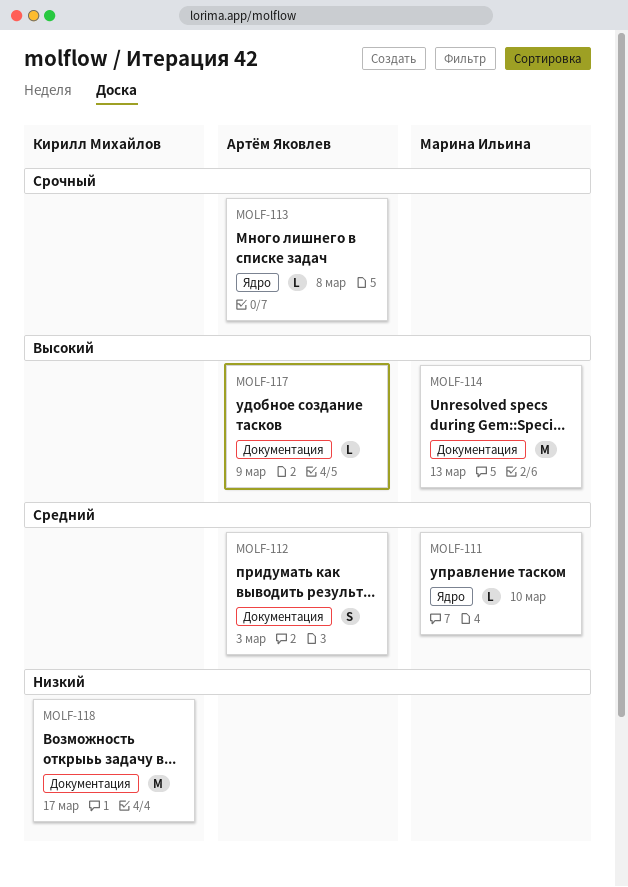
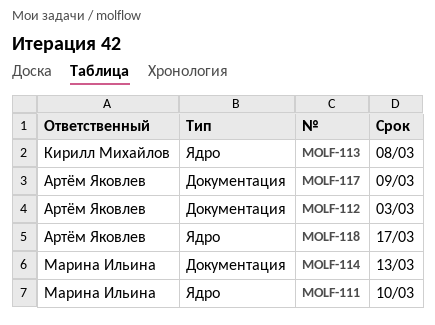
MOLF-113, owner: Артём Яковлев -> Кирилл Михайлов
MOLF-118, owner: Кирилл Михайлов -> Артём Яковлев
MOLF-118, label: Документация -> Ядро

